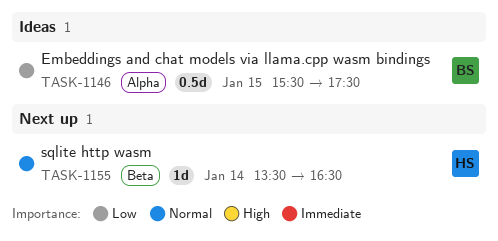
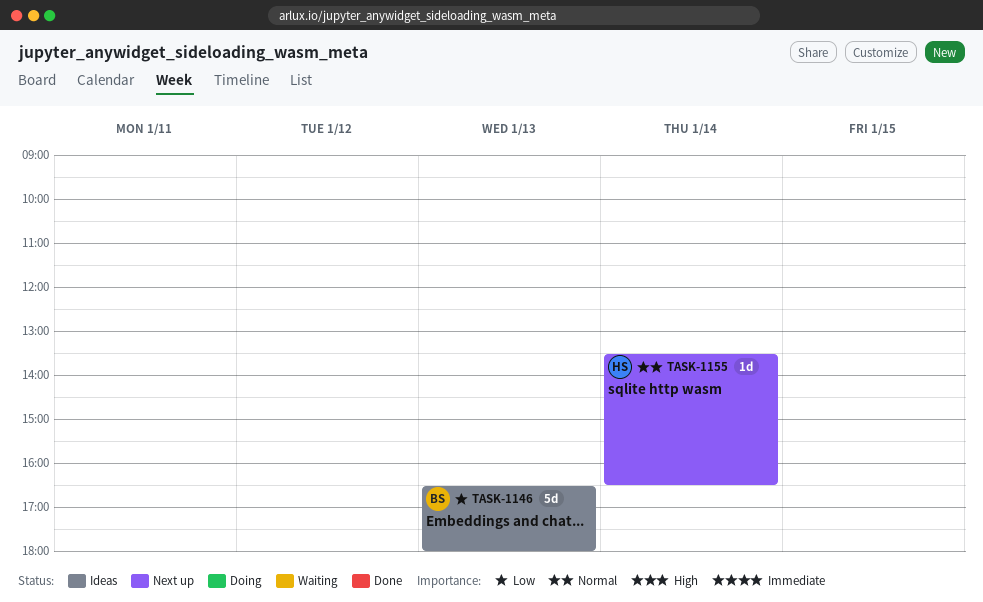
TASK-1146, estimate: 0.5d -> 5d
TASK-1146, day: Jan 15 -> Jan 13
TASK-1146, begins: 15:30 -> 16:30
TASK-1146, ends: 17:30 -> 18:00

